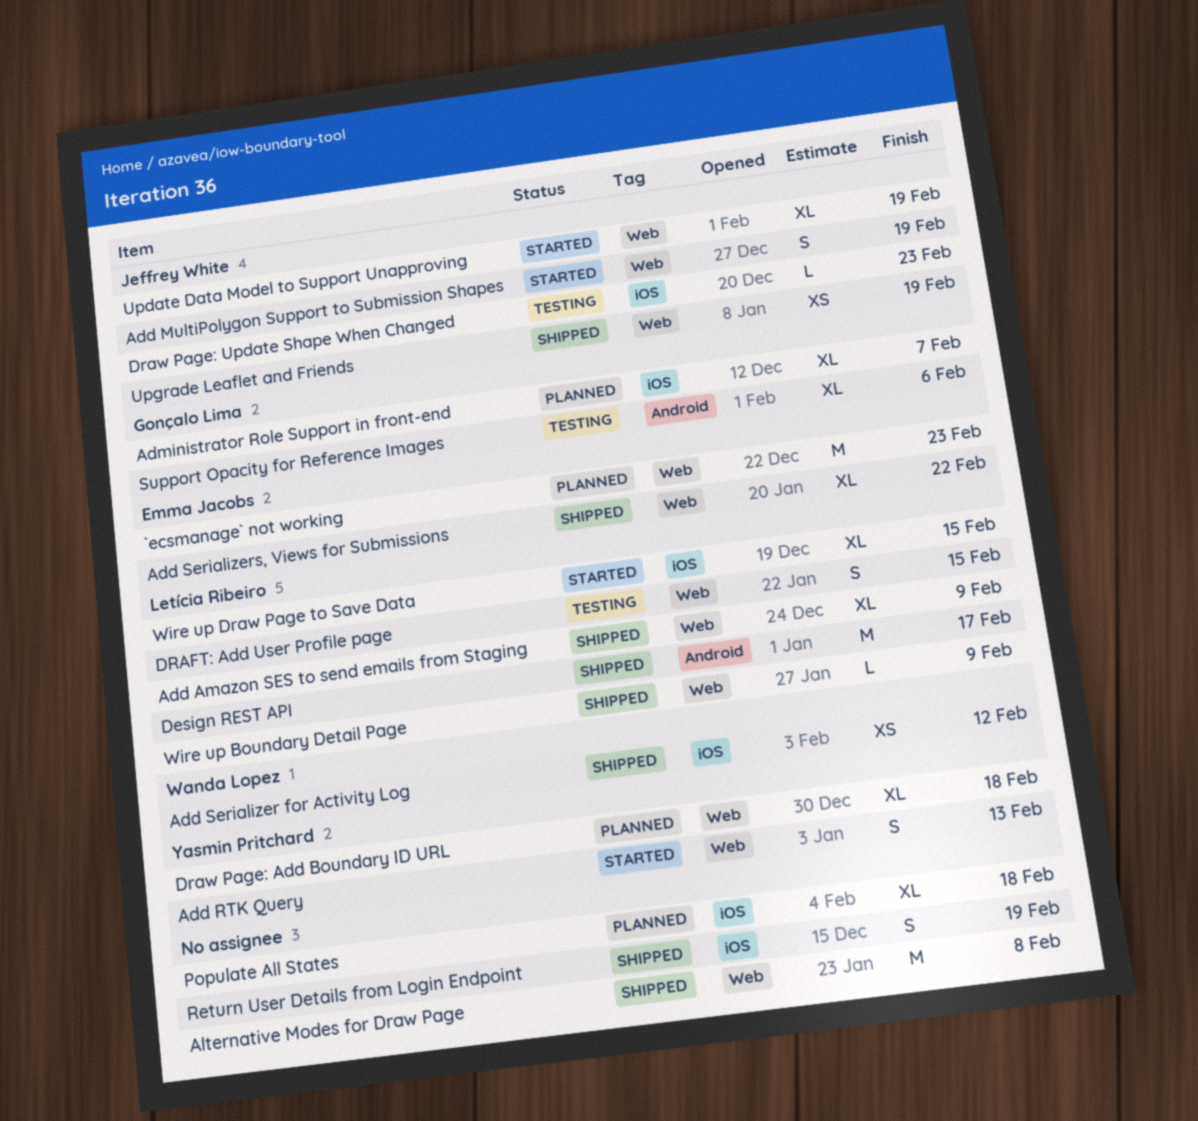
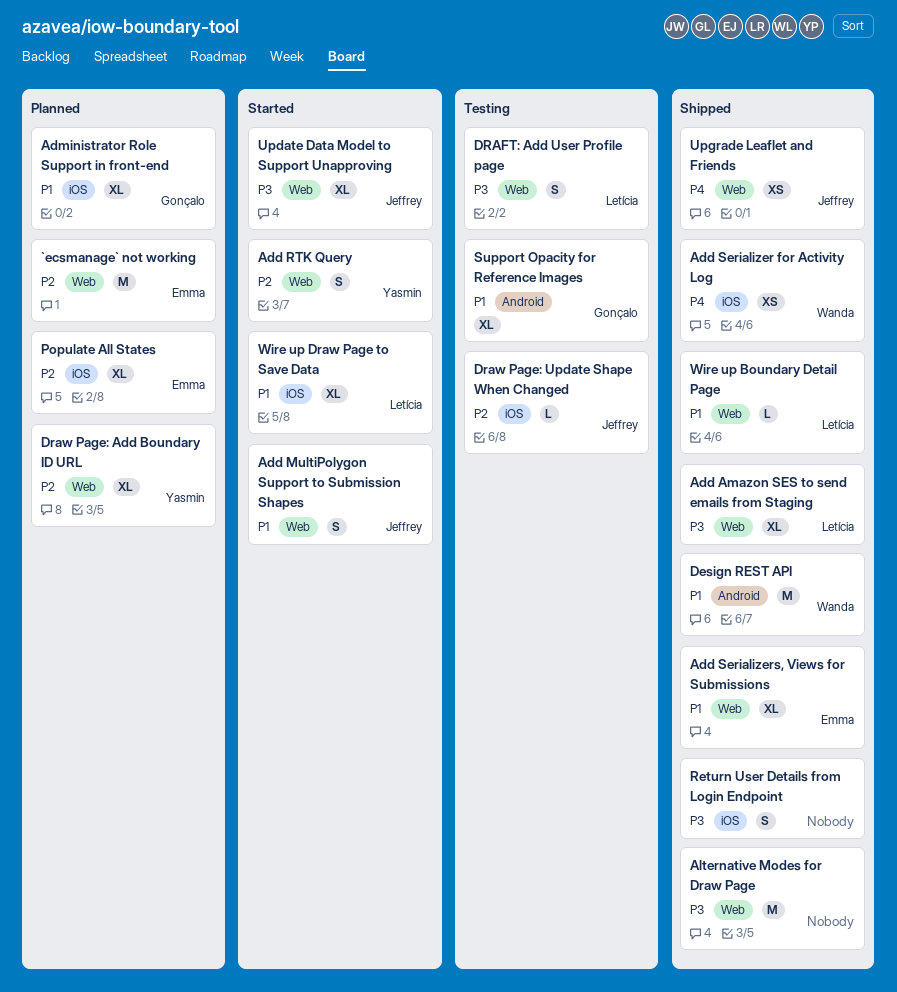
Design REST API, owner: Letícia Ribeiro -> Wanda Lopez
Populate All States, owner: none -> Emma Jacobs

